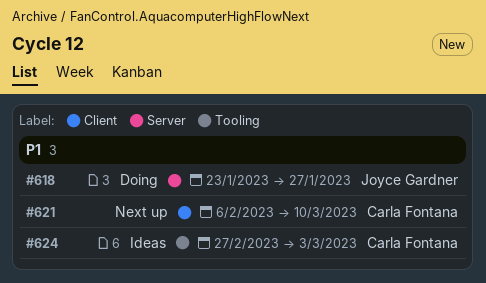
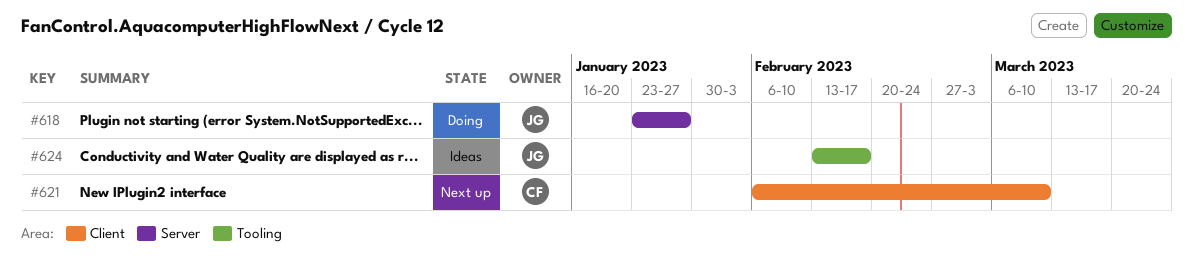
#624, owner: Carla Fontana -> Joyce Gardner
#624, start: Feb 27 -> Feb 13
#624, due: Mar 3 -> Feb 17

